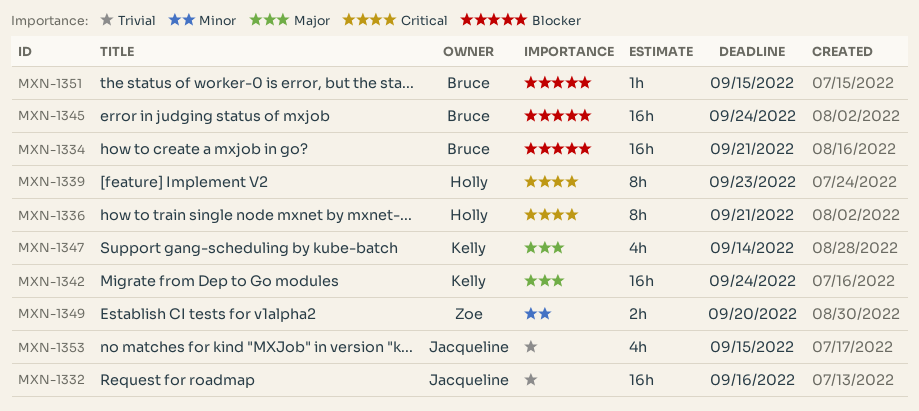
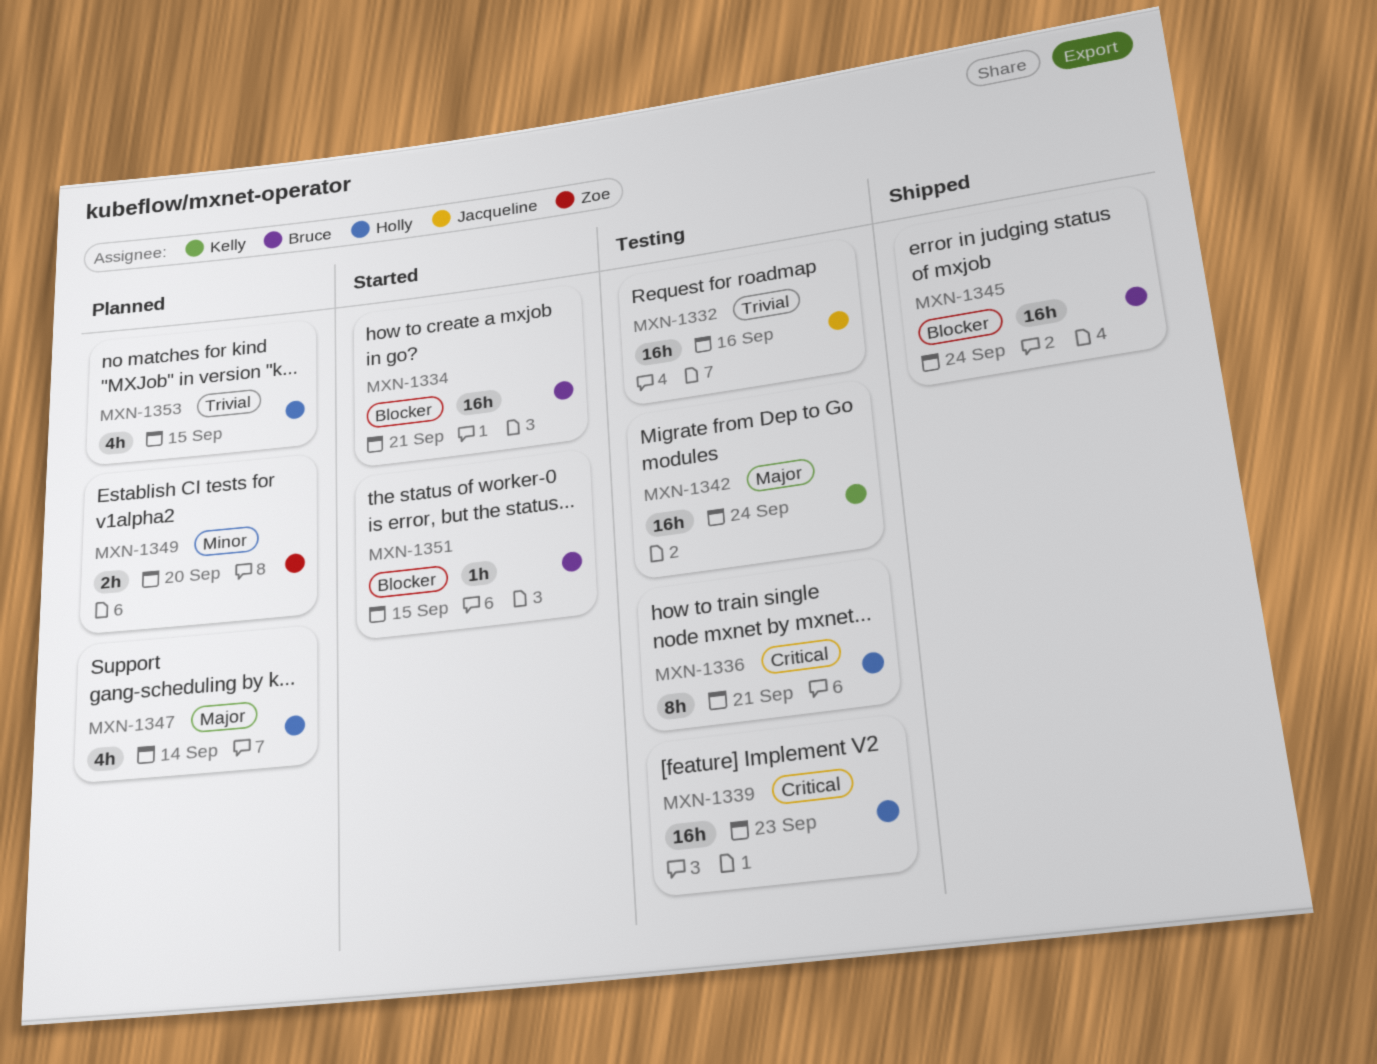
MXN-1339, estimate: 8h -> 16h
MXN-1347, owner: Kelly -> Holly
MXN-1353, owner: Jacqueline -> Holly

